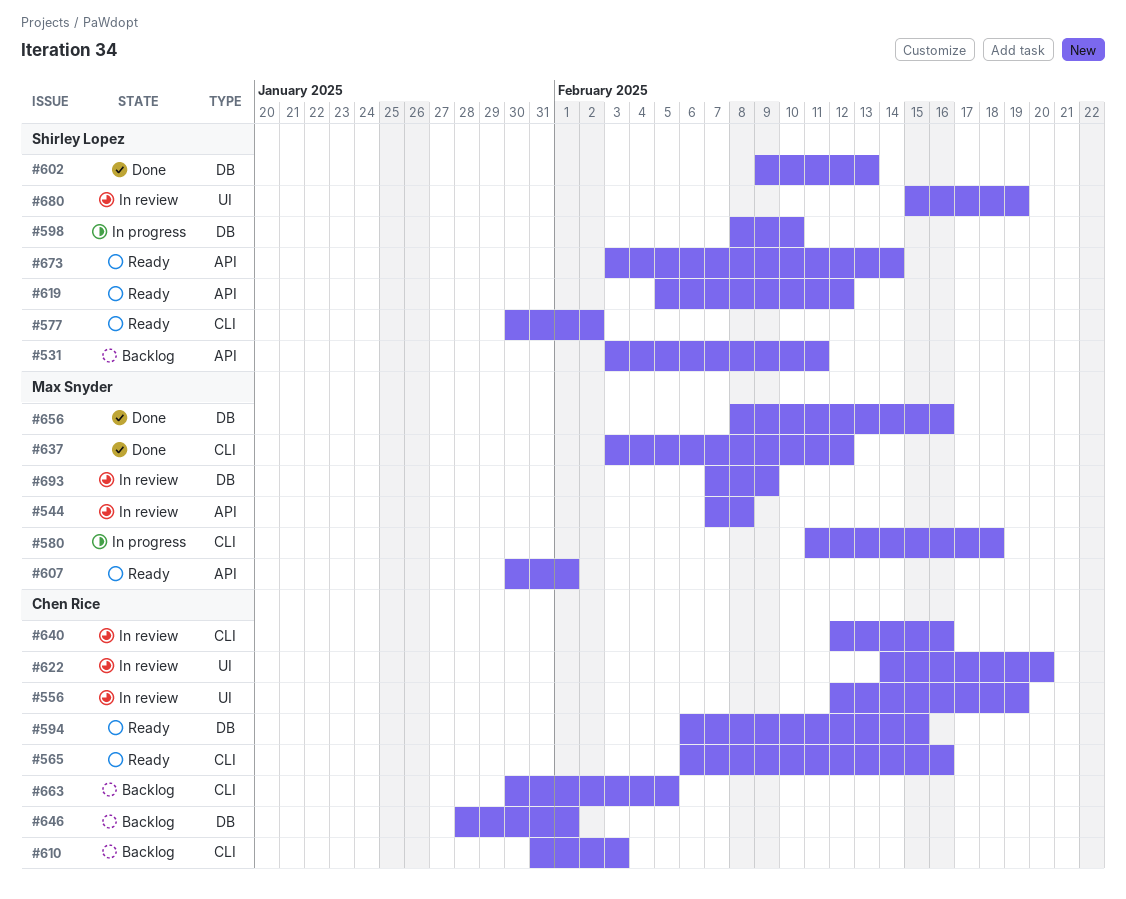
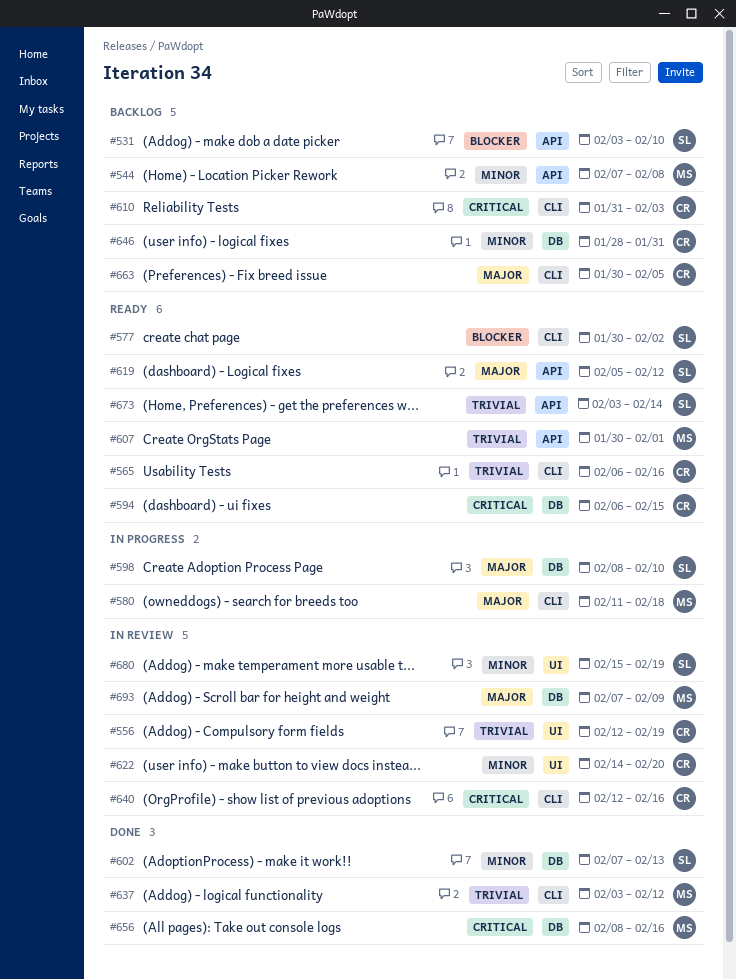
#531, due: Feb 11 -> Feb 10
#544, status: In review -> Backlog
#602, start: Feb 9 -> Feb 7
#646, due: Feb 1 -> Jan 31

